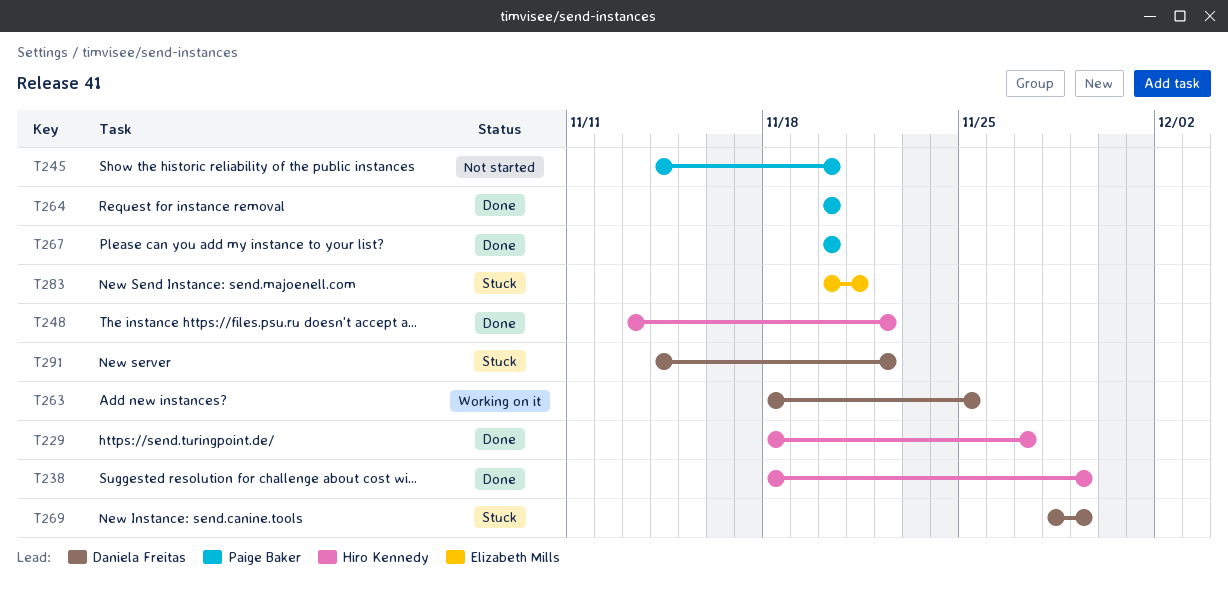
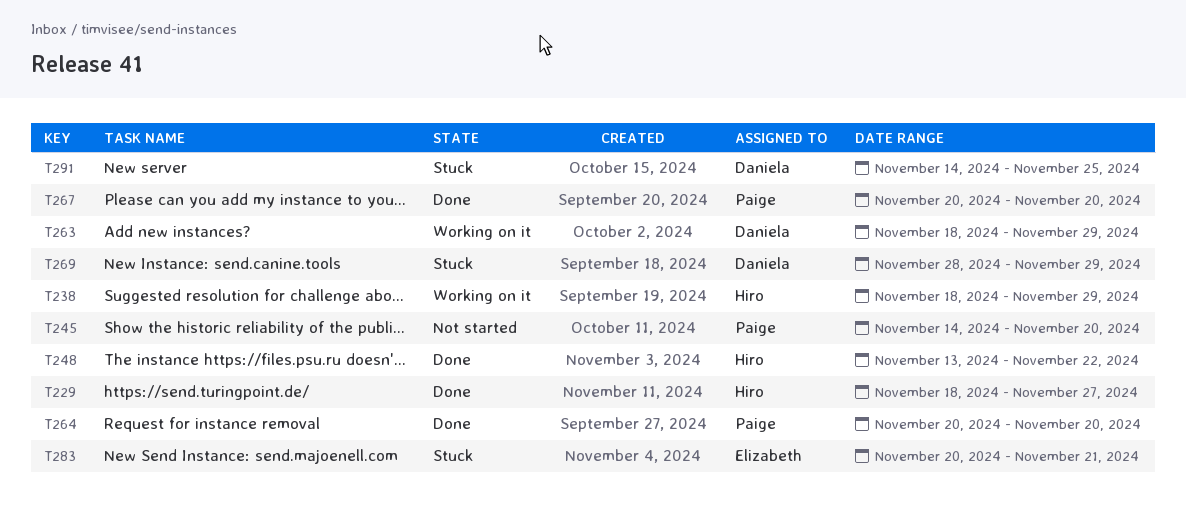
T238, status: Done -> Working on it
T263, due: Nov 25 -> Nov 29
T291, due: Nov 22 -> Nov 25

